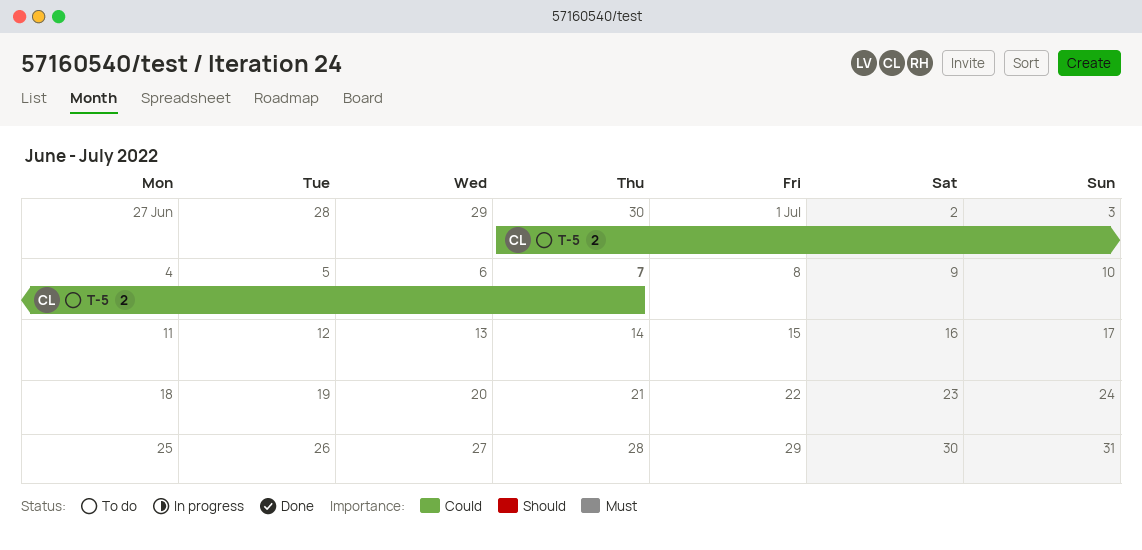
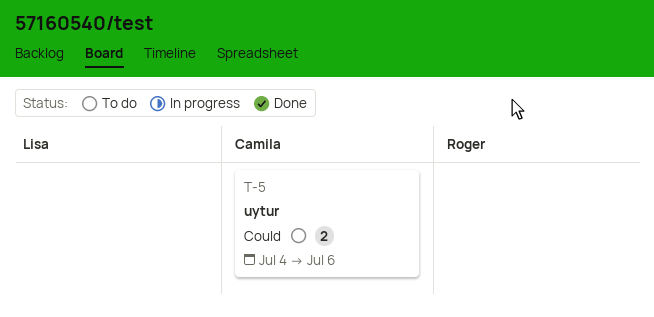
T-5, start: Jun 30 -> Jul 4
T-5, due: Jul 7 -> Jul 6

